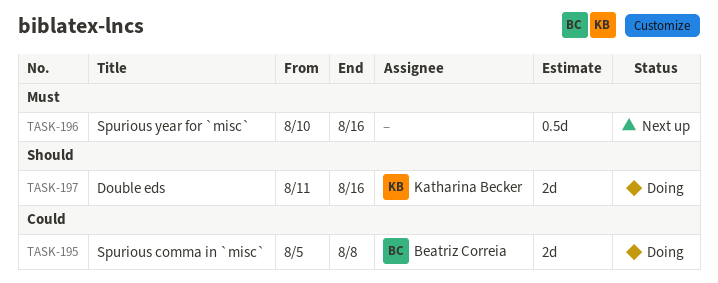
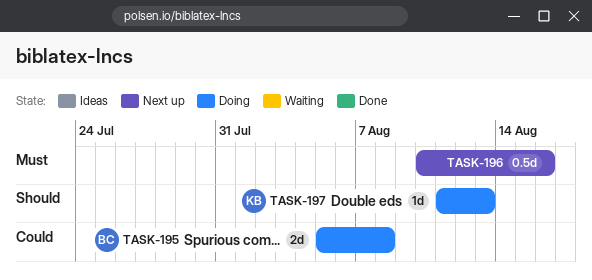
TASK-197, estimate: 2d -> 1d
TASK-197, due: Aug 16 -> Aug 13

